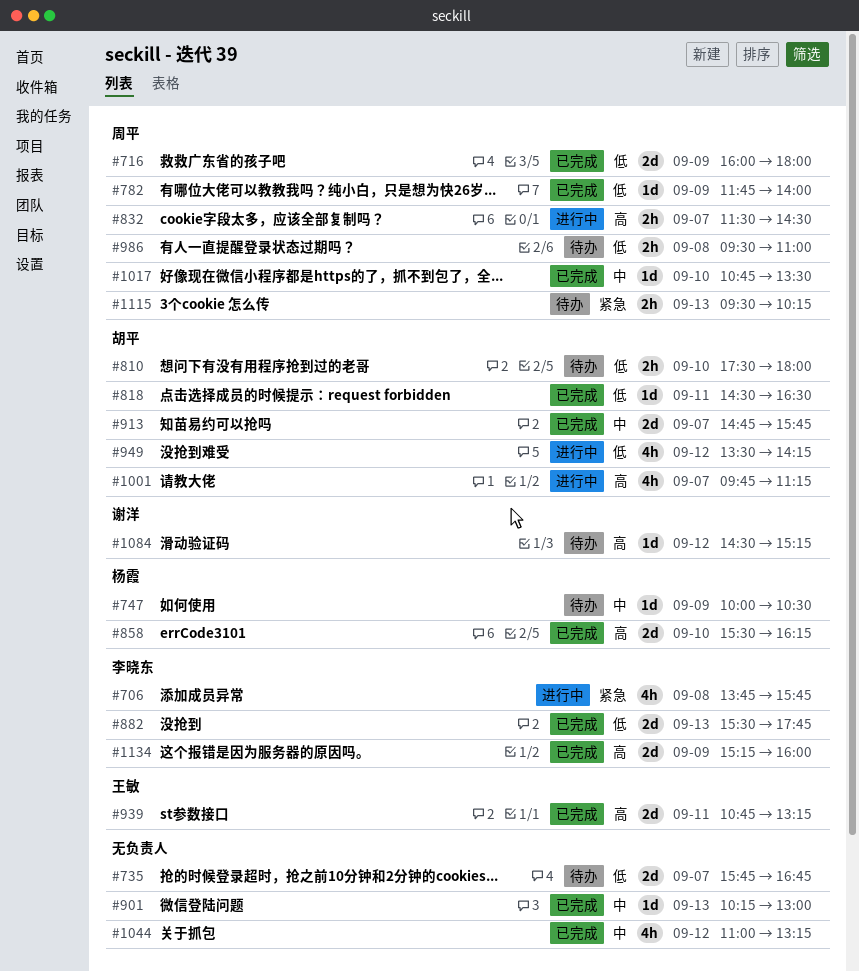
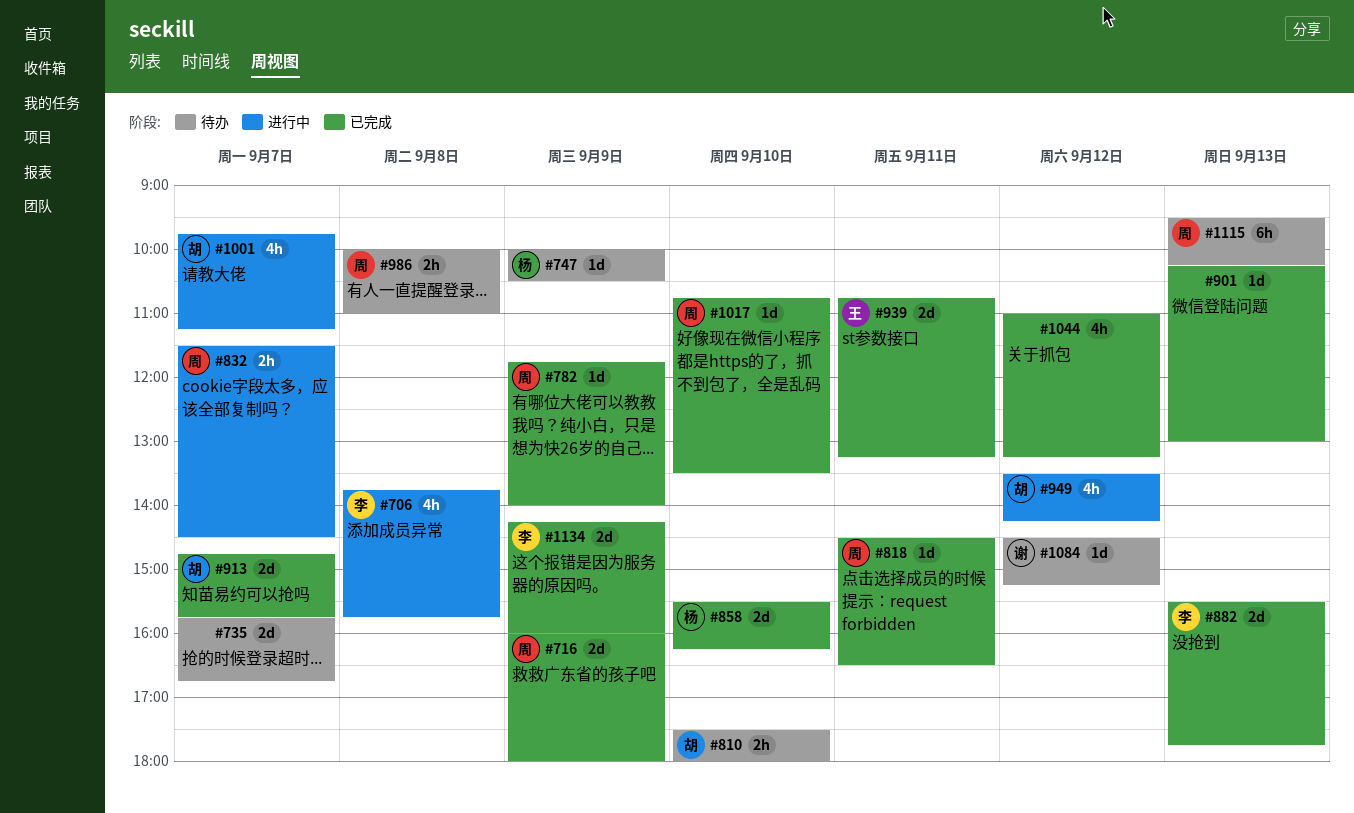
#818, owner: 胡平 -> 周平
#986, begins: 09:30 -> 10:00
#1115, estimate: 2h -> 6h
#1134, begins: 15:15 -> 14:15

